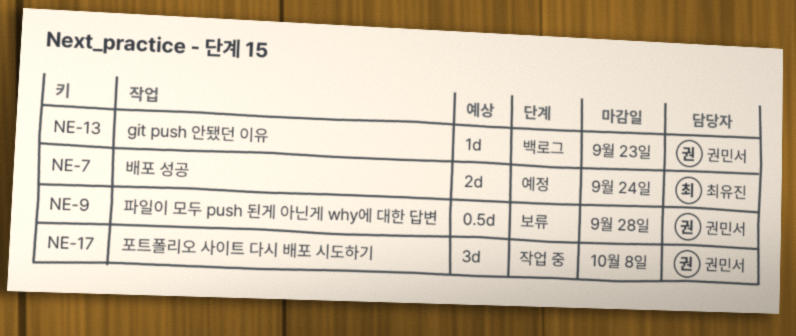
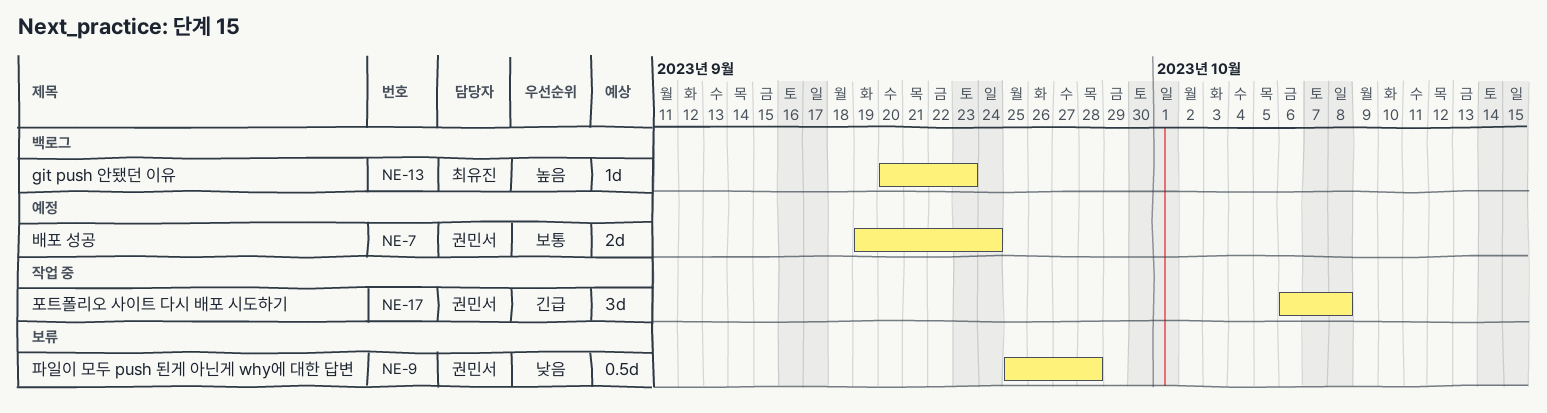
NE-7, owner: 최유진 -> 권민서
NE-13, owner: 권민서 -> 최유진

